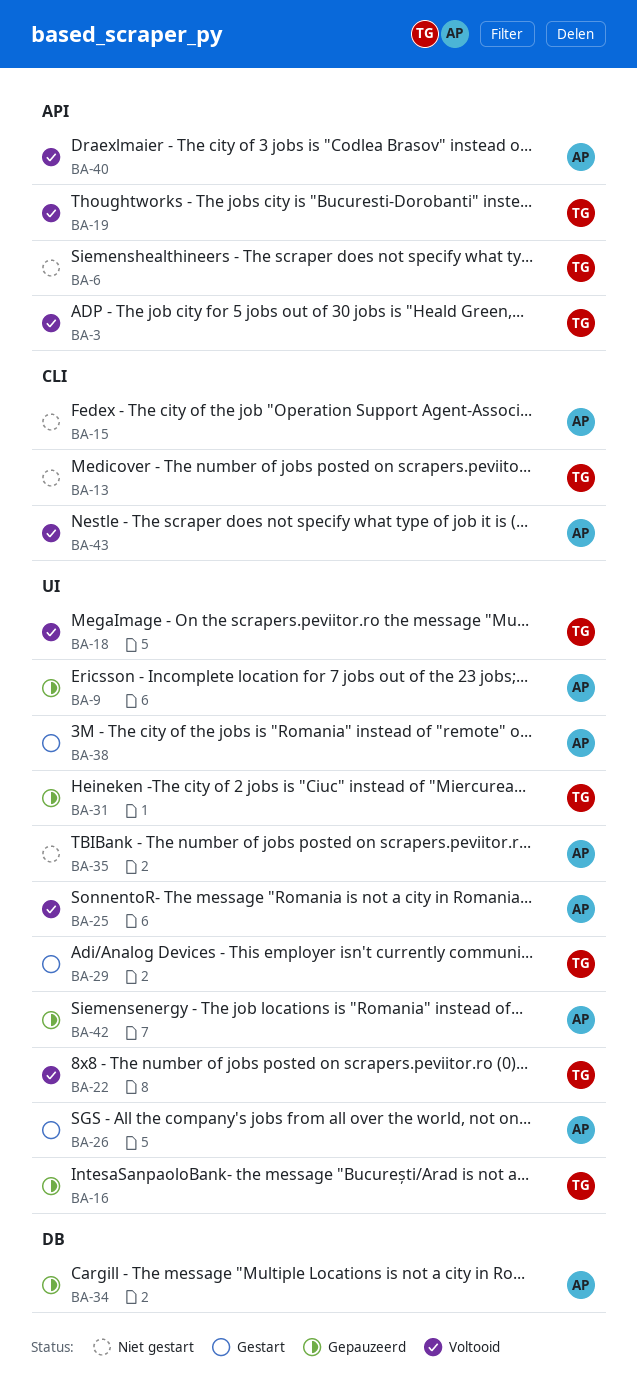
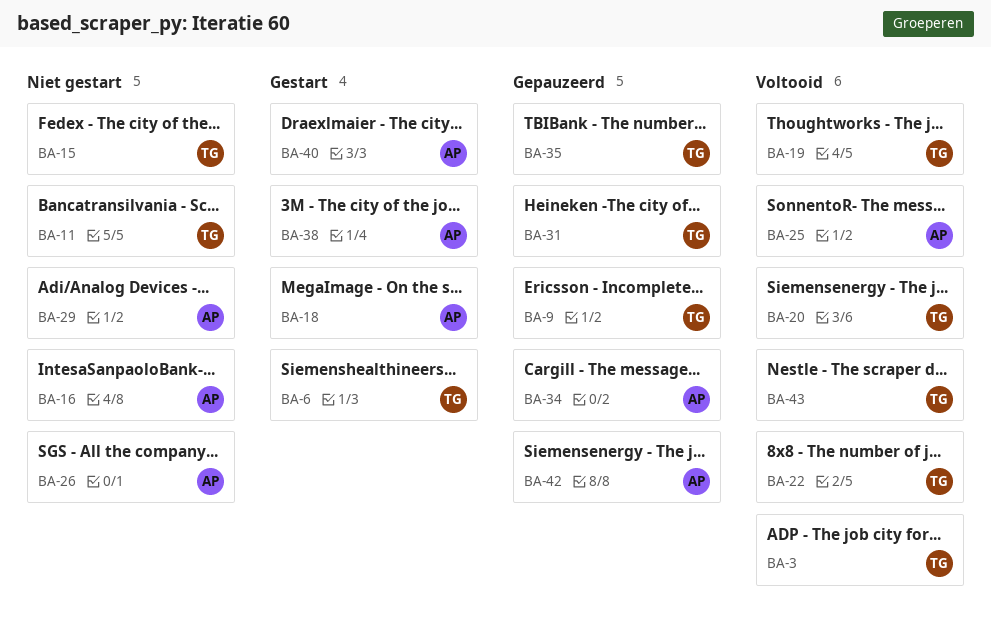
BA-6, status: Niet gestart -> Gestart
BA-9, owner: AP -> TG
BA-11: none -> present
BA-13: present -> none
BA-15, owner: AP -> TG
BA-16, status: Gepauzeerd -> Niet gestart
BA-16, owner: TG -> AP
BA-18, status: Voltooid -> Gestart
BA-18, owner: TG -> AP
BA-20: none -> present
BA-26, status: Gestart -> Niet gestart
BA-29, status: Gestart -> Niet gestart
BA-29, owner: TG -> AP
BA-35, status: Niet gestart -> Gepauzeerd
BA-35, owner: AP -> TG
BA-40, status: Voltooid -> Gestart
BA-43, owner: AP -> TG

